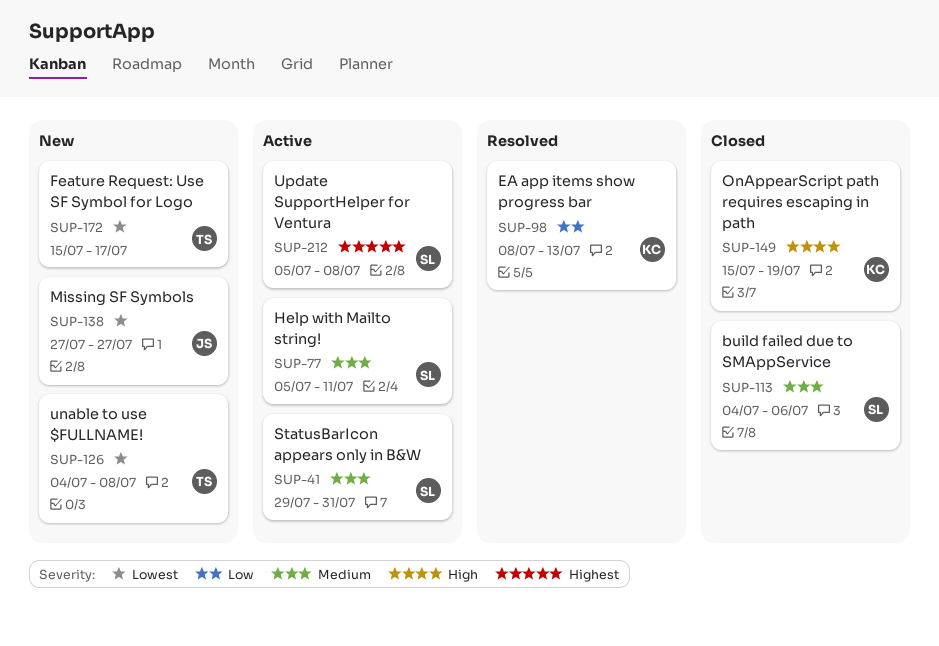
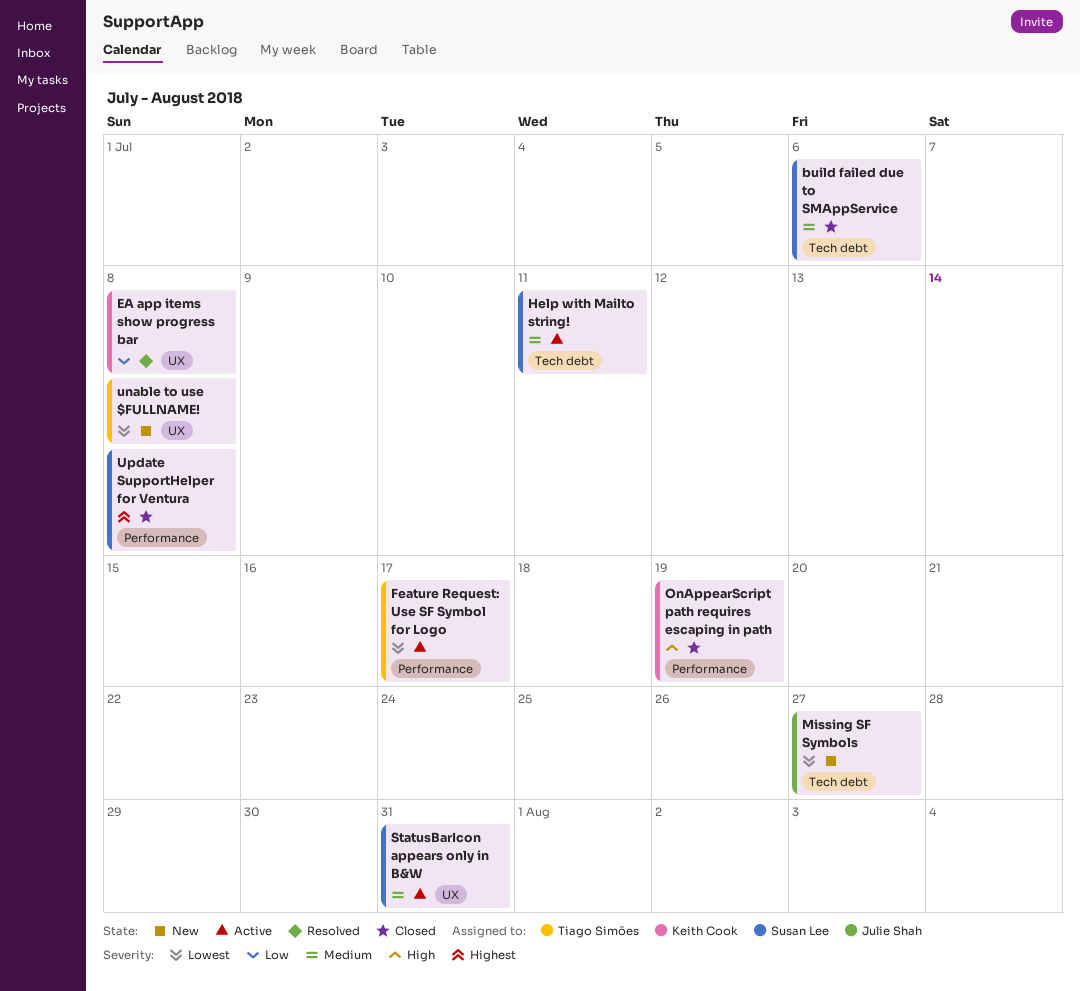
EA app items show progress bar, due: Jul 13 -> Jul 8
Feature Request: Use SF Symbol for Logo, status: New -> Active
Update SupportHelper for Ventura, status: Active -> Closed

